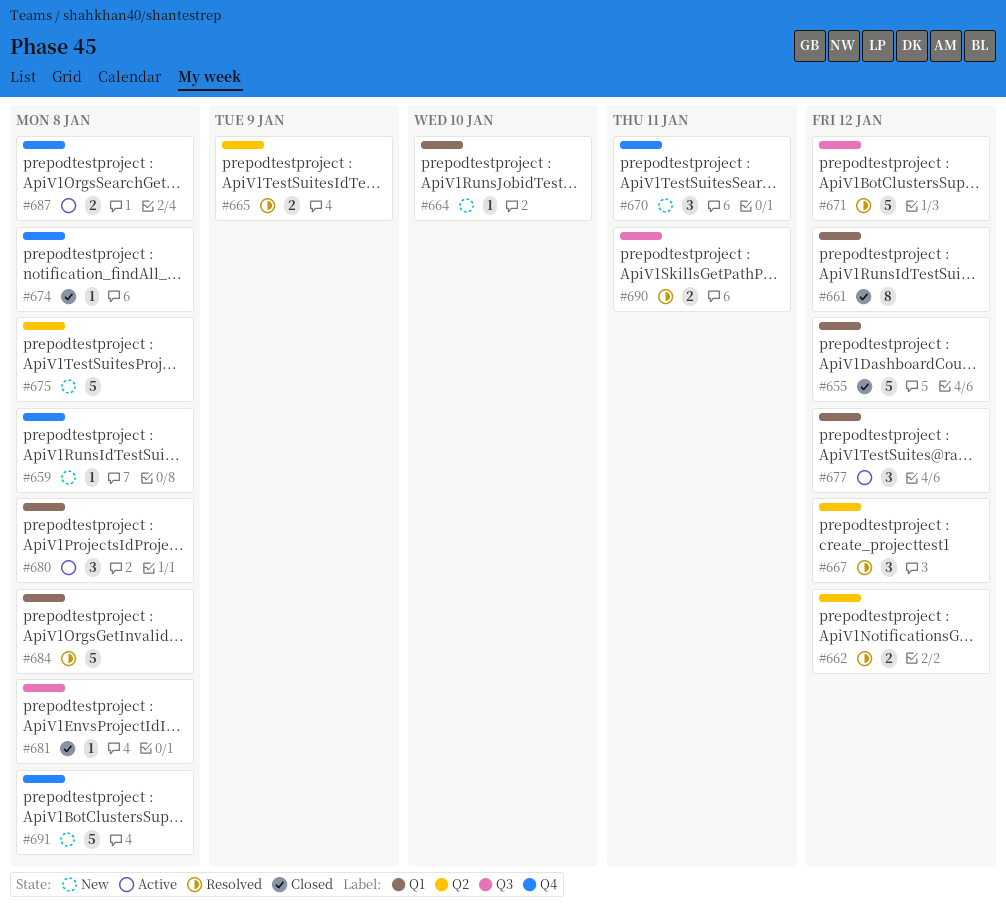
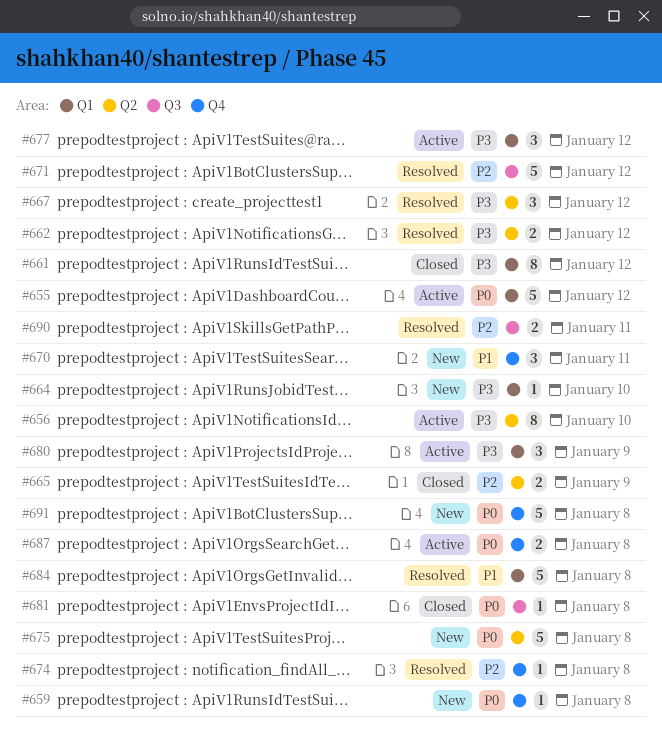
#655, status: Closed -> Active
#656: none -> present
#665, status: Resolved -> Closed
#674, status: Closed -> Resolved
#680, due: Jan 8 -> Jan 9

